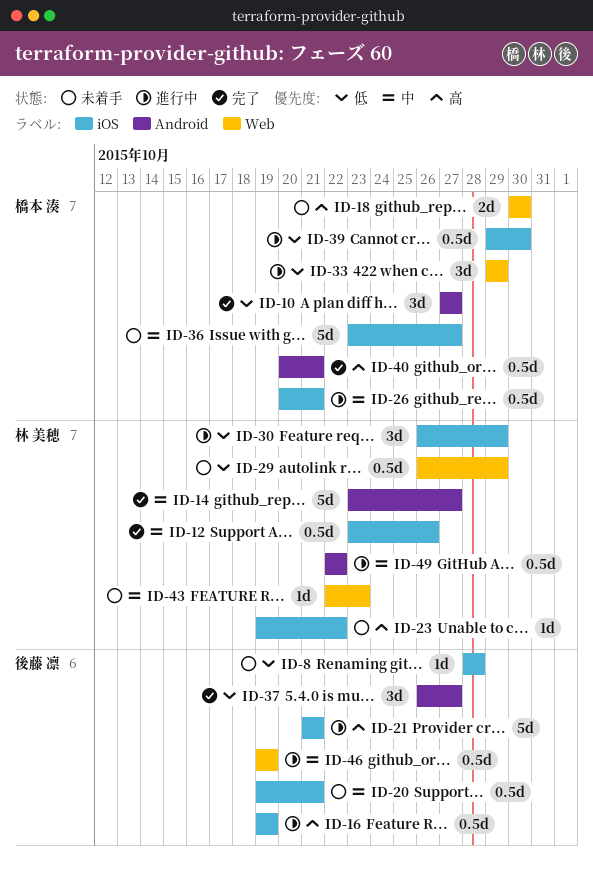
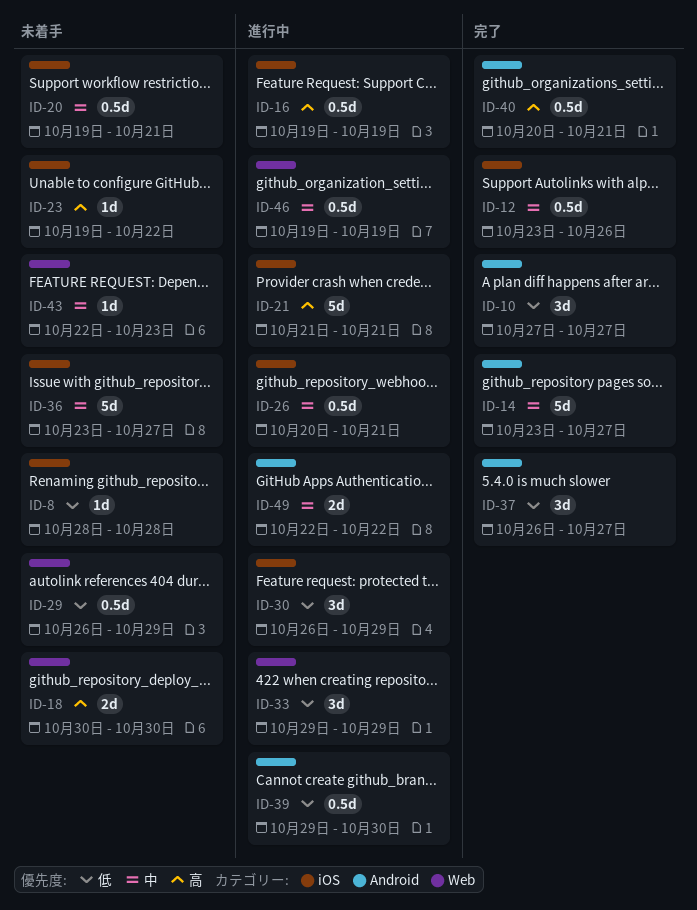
ID-39, label: iOS -> Android
ID-49, estimate: 0.5d -> 2d

